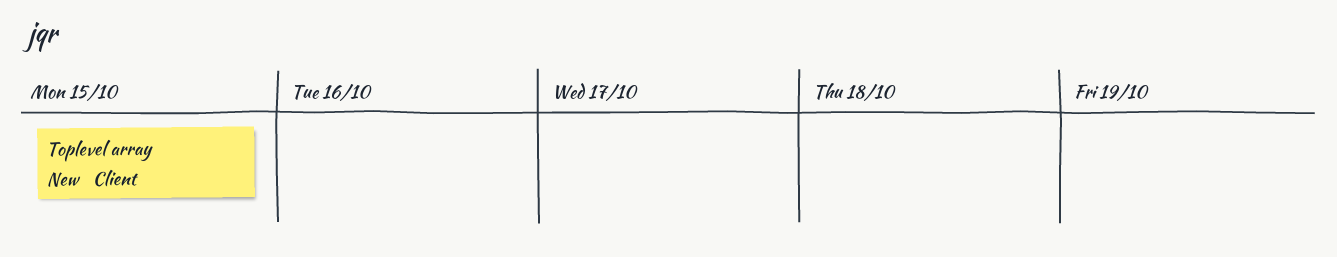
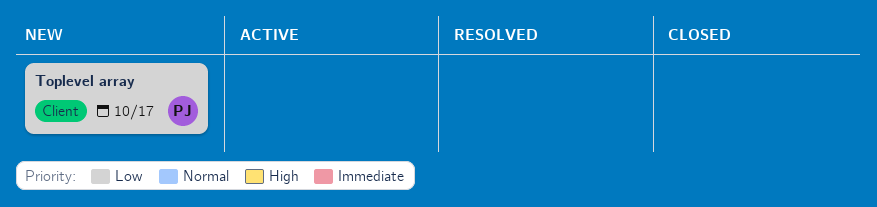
Toplevel array, due: Oct 15 -> Oct 17

